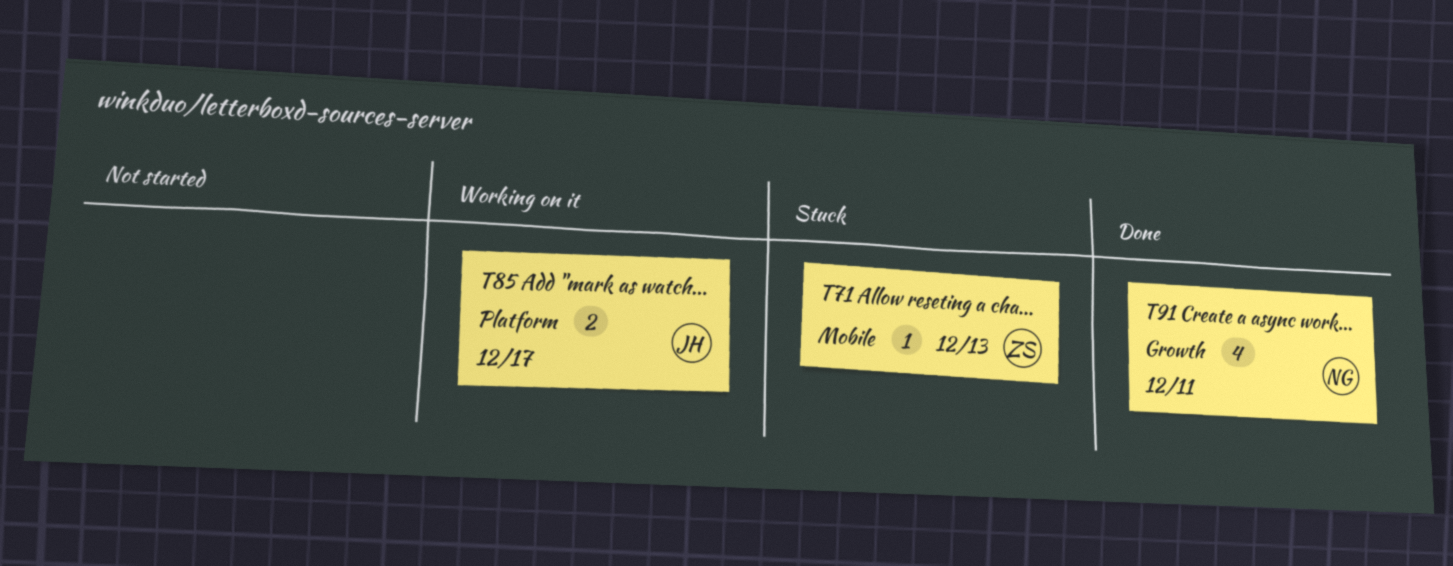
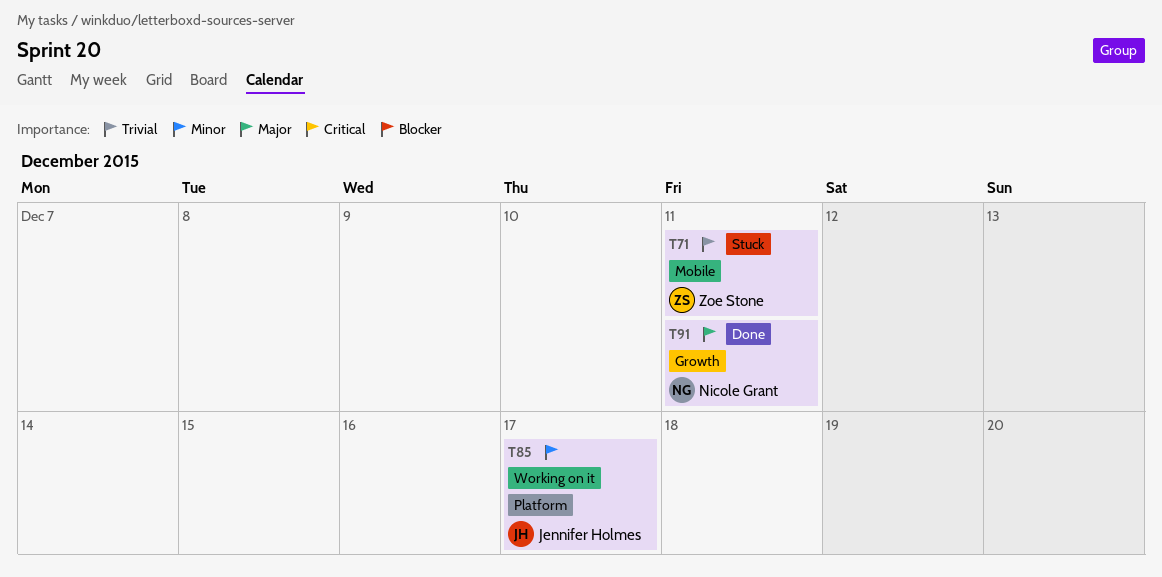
T71, due: Dec 13 -> Dec 11

